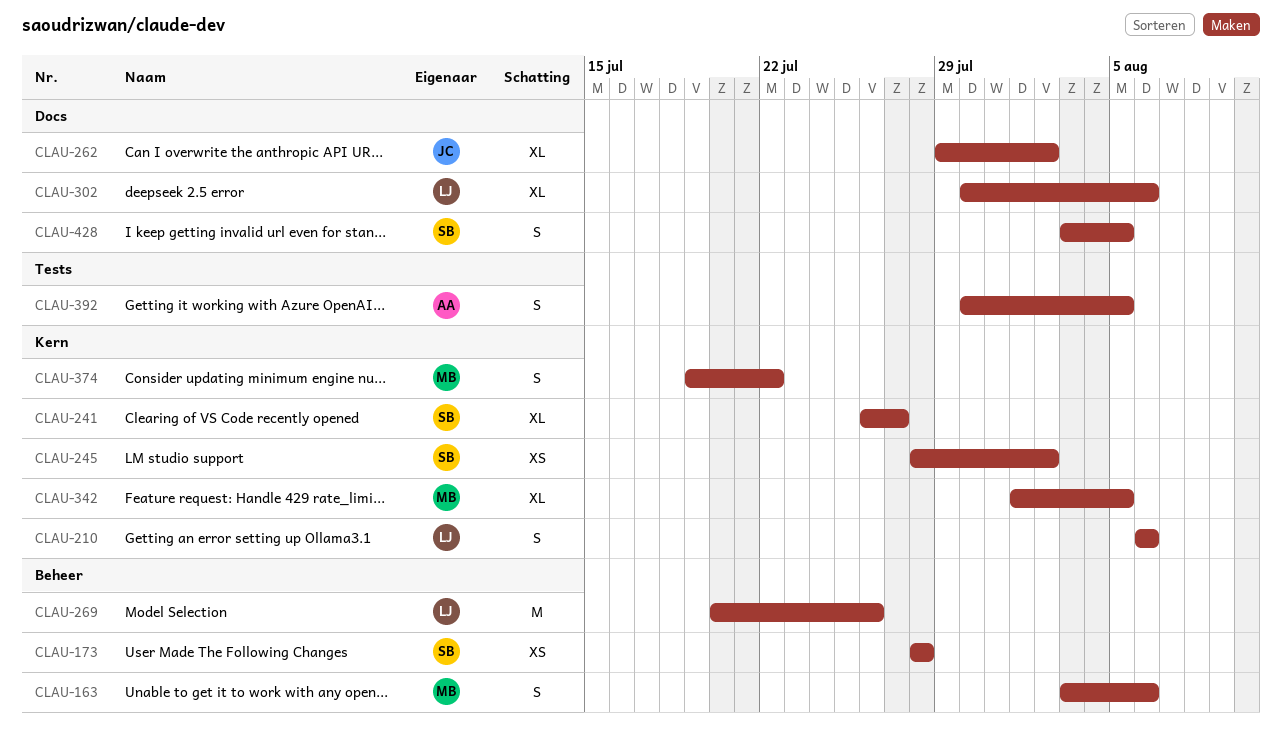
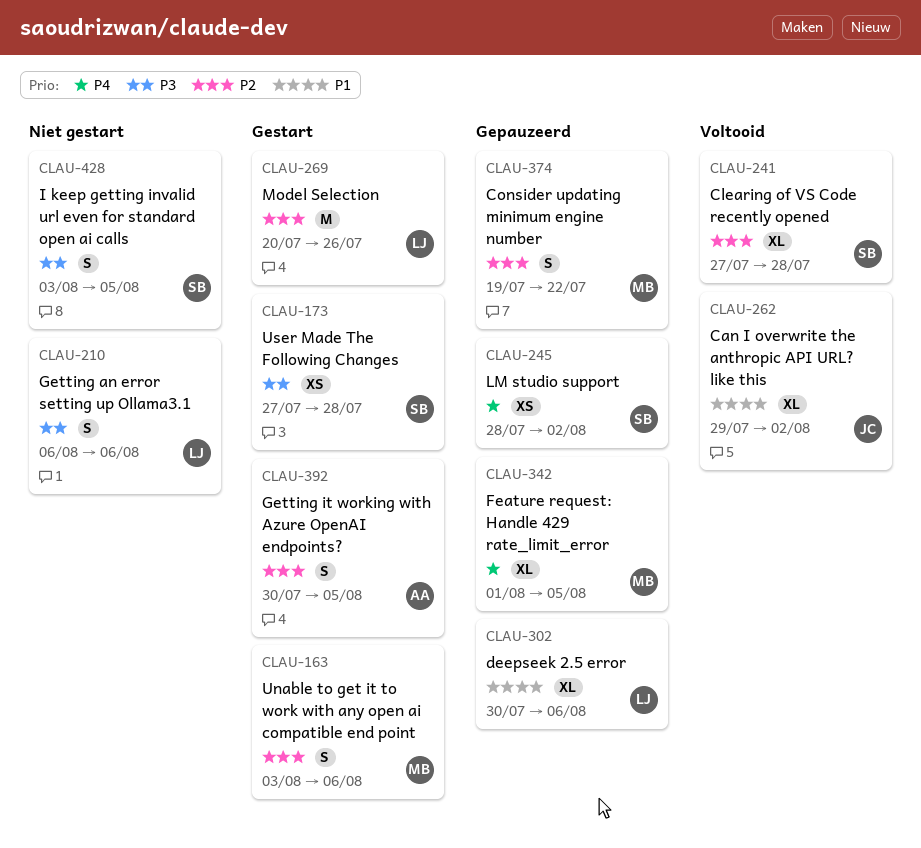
CLAU-173, start: Jul 28 -> Jul 27
CLAU-241, start: Jul 26 -> Jul 27
CLAU-241, due: Jul 27 -> Jul 28

